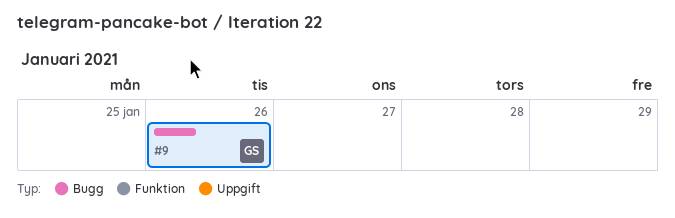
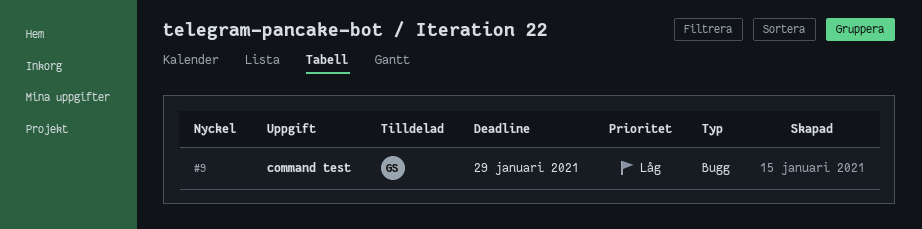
#9, due: Jan 26 -> Jan 29

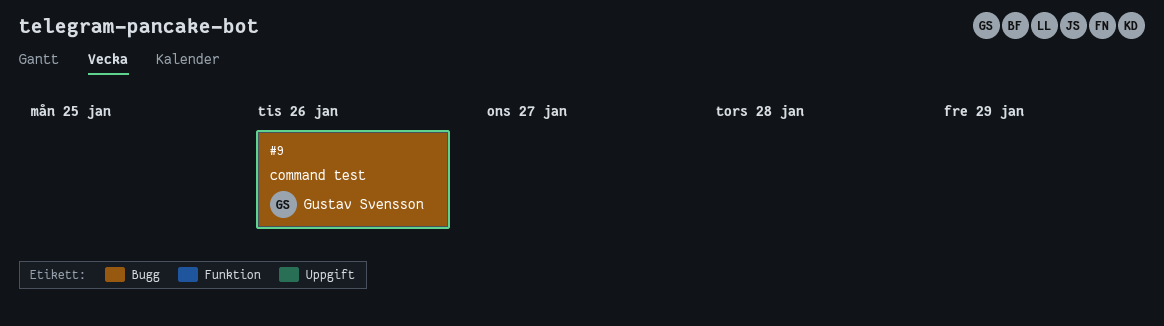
#9, due: Jan 29 -> Jan 26

